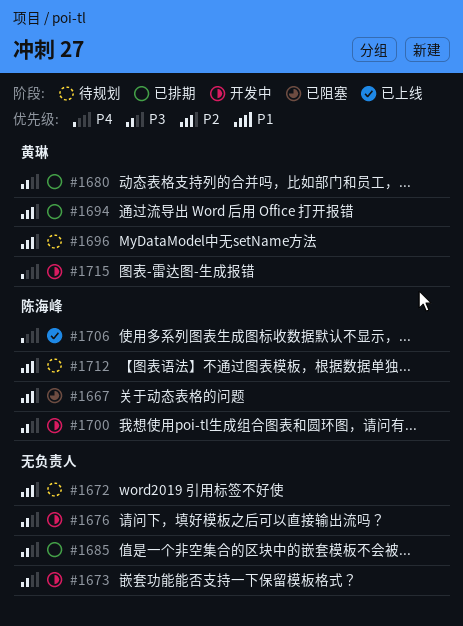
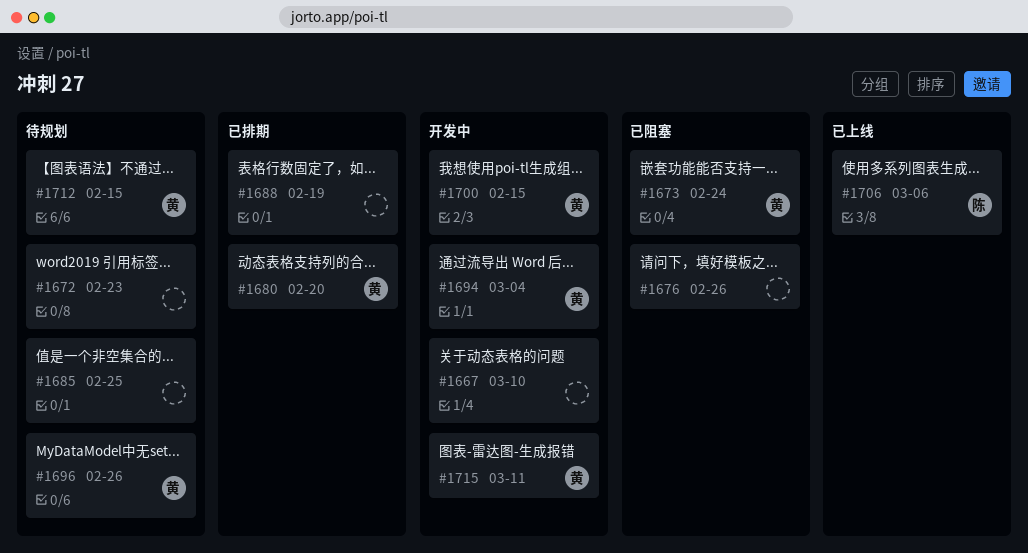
#1667, status: 已阻塞 -> 开发中
#1667, owner: 陈海峰 -> none
#1673, status: 开发中 -> 已阻塞
#1673, owner: none -> 黄琳
#1676, status: 开发中 -> 已阻塞
#1685, status: 已排期 -> 待规划
#1688: none -> present
#1694, status: 已排期 -> 开发中
#1700, owner: 陈海峰 -> 黄琳
#1712, owner: 陈海峰 -> 黄琳

